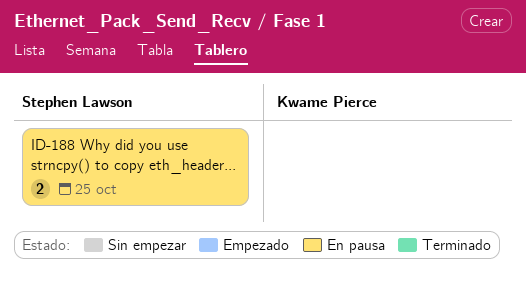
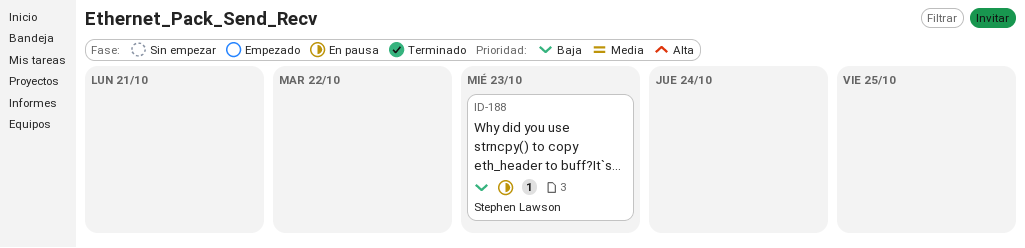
ID-188, estimate: 2 -> 1
ID-188, due: Oct 25 -> Oct 23

